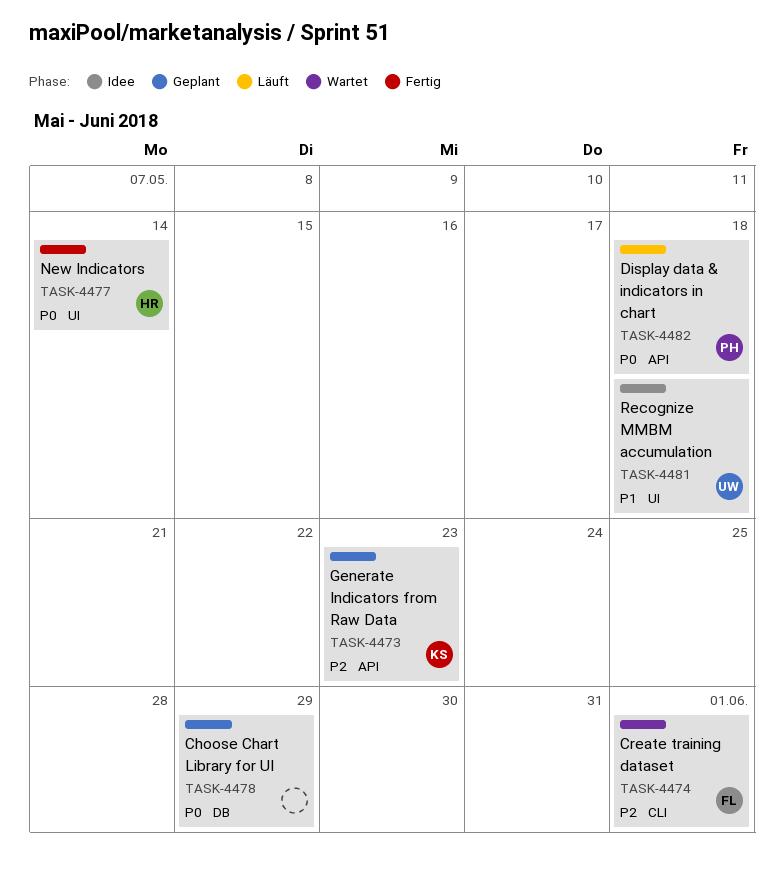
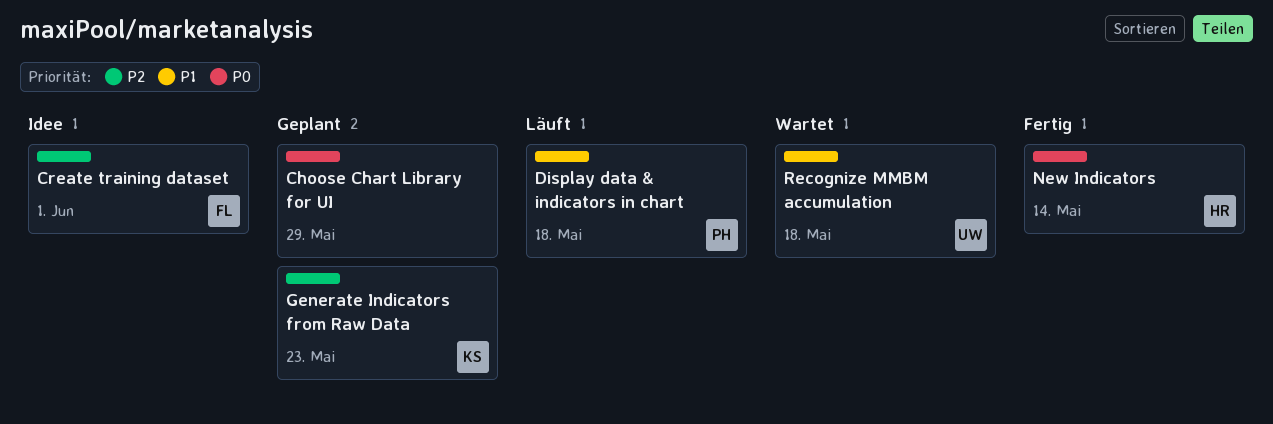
Create training dataset, status: Wartet -> Idee
Display data & indicators in chart, priority: P0 -> P1
Recognize MMBM accumulation, status: Idee -> Wartet

